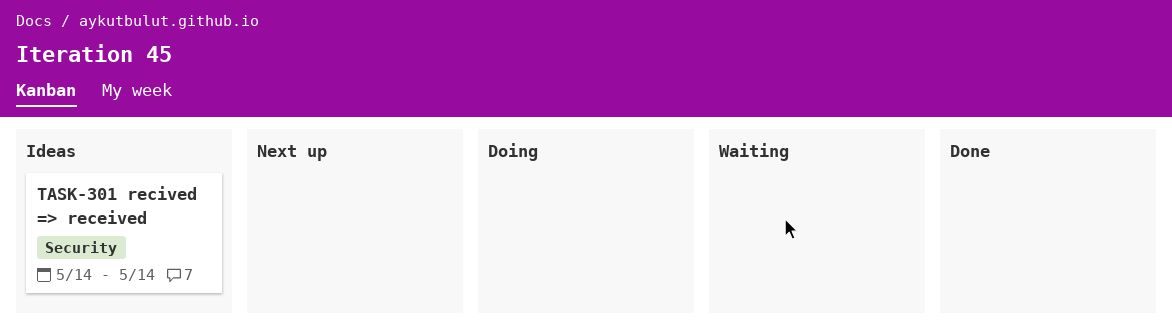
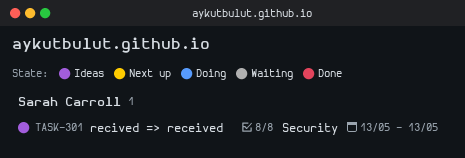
TASK-301, start: May 14 -> May 13
TASK-301, due: May 14 -> May 13

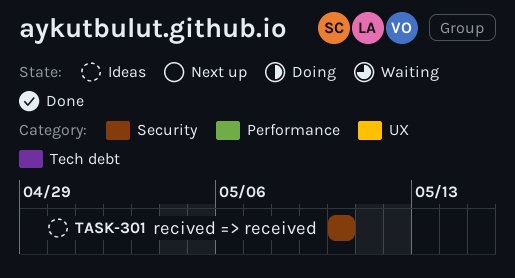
TASK-301, start: May 13 -> May 10
TASK-301, due: May 13 -> May 10

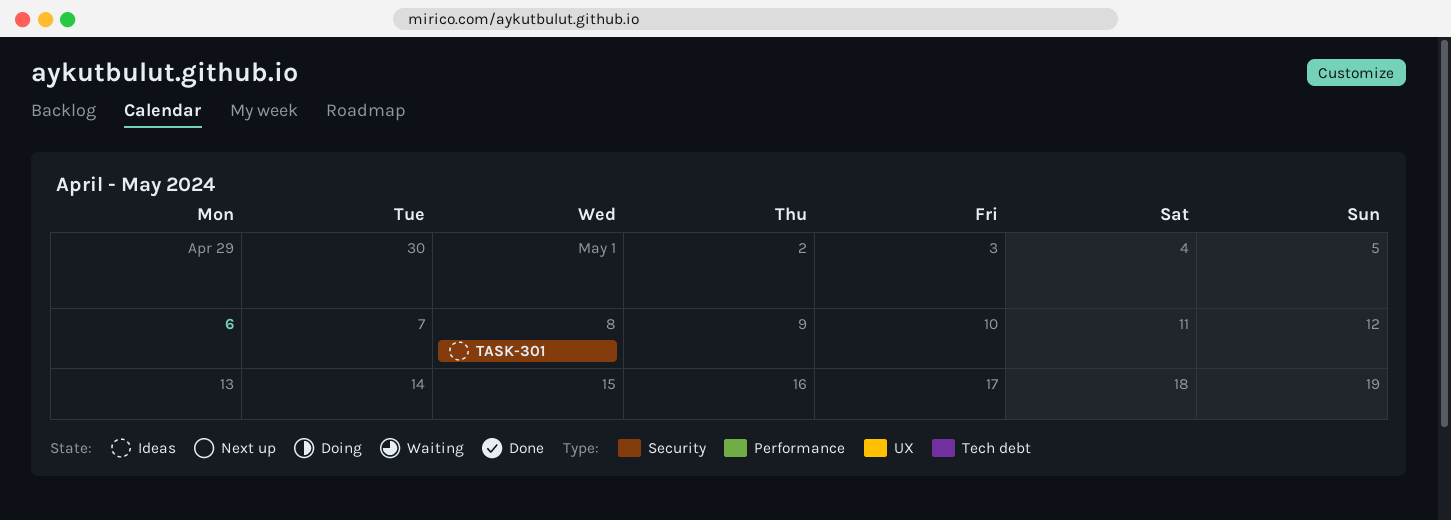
TASK-301, start: May 10 -> May 8
TASK-301, due: May 10 -> May 8

